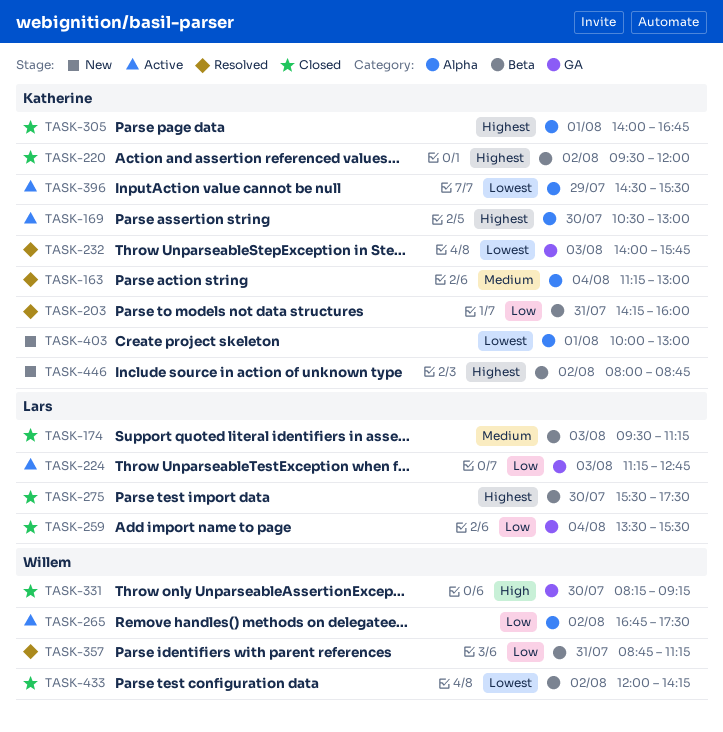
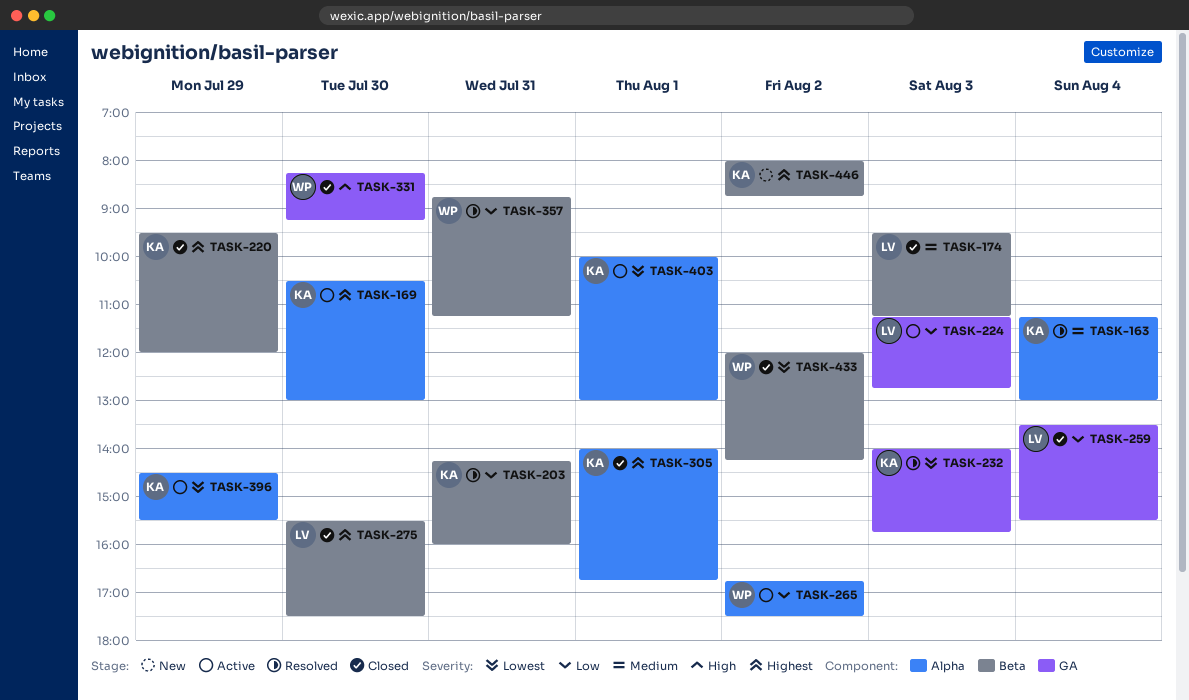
TASK-220, day: Aug 2 -> Jul 29
TASK-403, status: New -> Active

